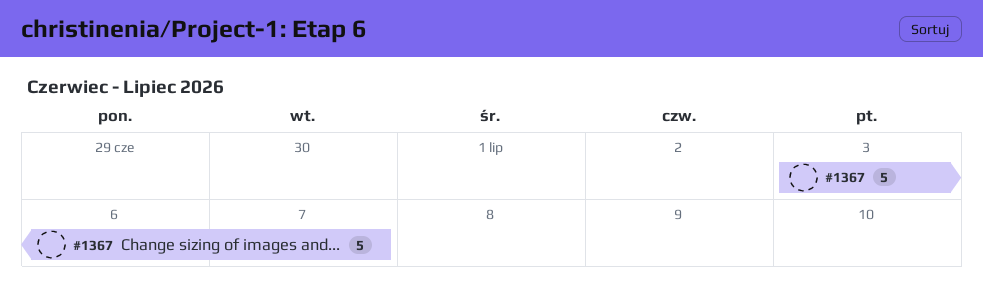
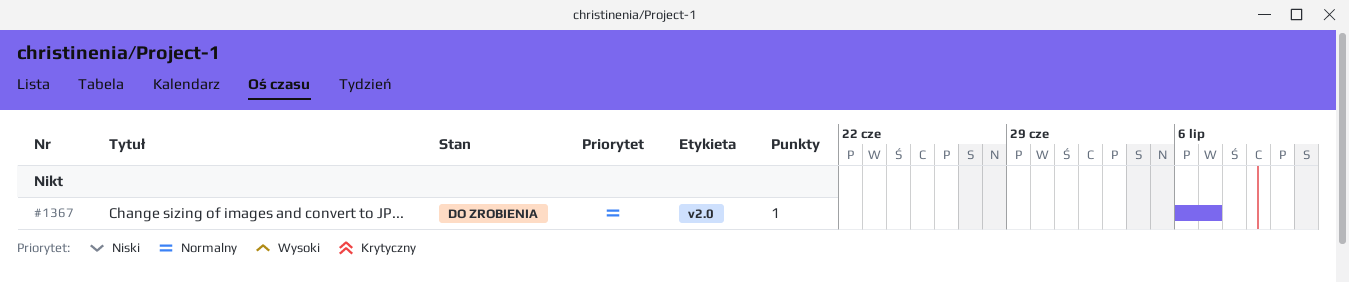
#1367, estimate: 5 -> 1
#1367, start: Jul 3 -> Jul 6

